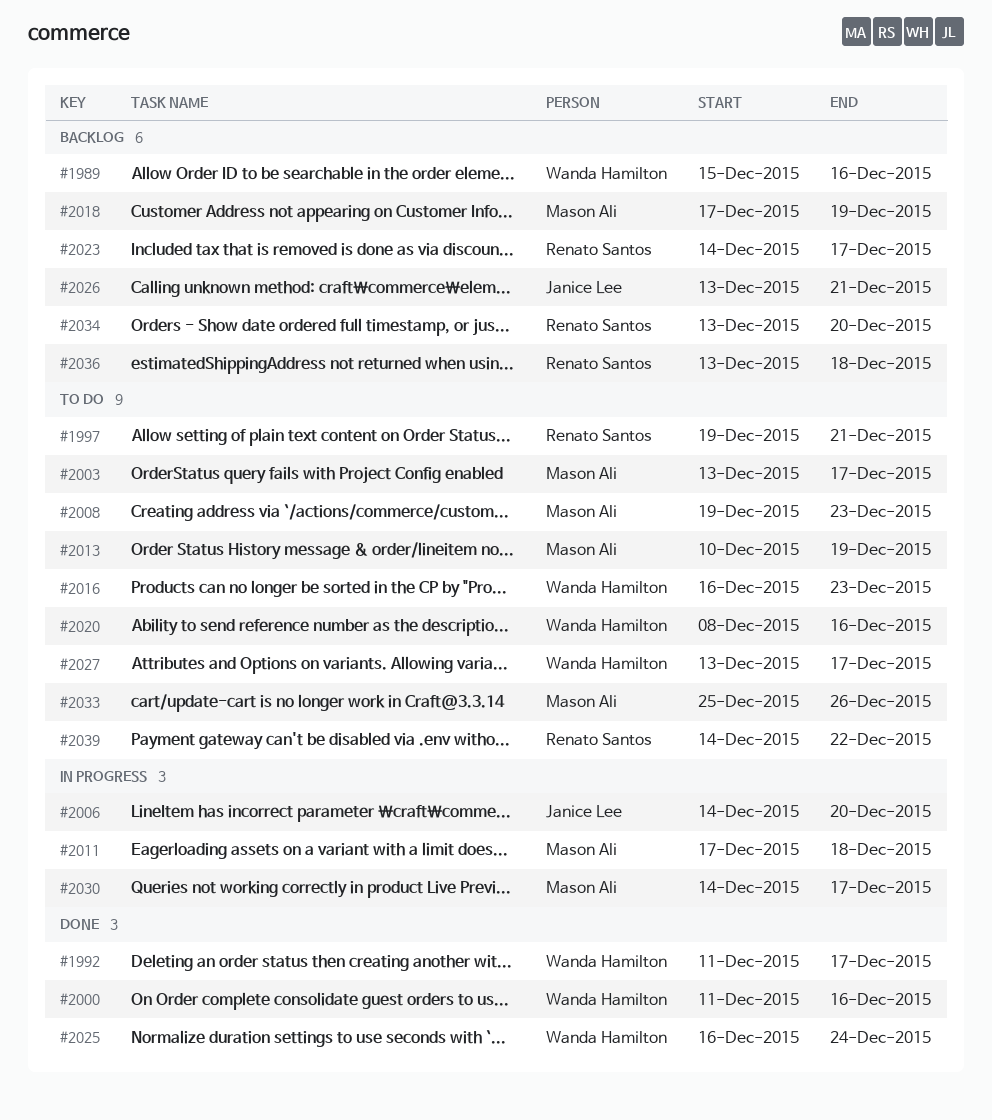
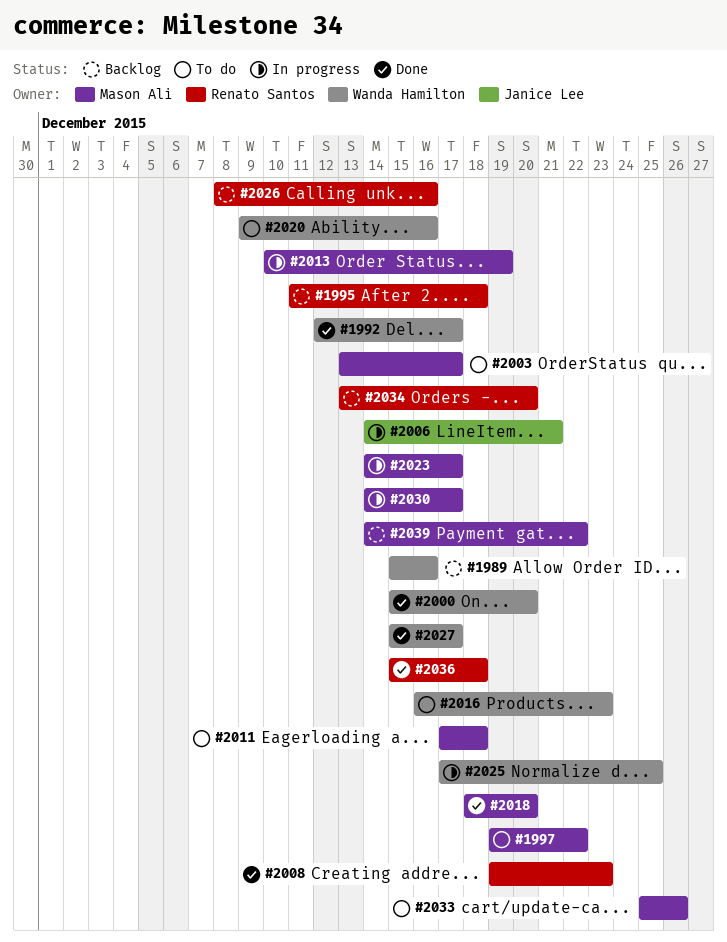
#1992, start: Dec 11 -> Dec 12
#1995: none -> present
#1997, owner: Renato Santos -> Mason Ali
#1997, due: Dec 21 -> Dec 22
#2000, start: Dec 11 -> Dec 15
#2000, due: Dec 16 -> Dec 20
#2006, due: Dec 20 -> Dec 21
#2008, status: To do -> Done
#2008, owner: Mason Ali -> Renato Santos
#2011, status: In progress -> To do
#2013, status: To do -> In progress
#2018, status: Backlog -> Done
#2018, start: Dec 17 -> Dec 18
#2018, due: Dec 19 -> Dec 20
#2020, start: Dec 8 -> Dec 9
#2023, status: Backlog -> In progress
#2023, owner: Renato Santos -> Mason Ali
#2025, status: Done -> In progress
#2025, start: Dec 16 -> Dec 17
#2025, due: Dec 24 -> Dec 25
#2026, owner: Janice Lee -> Renato Santos
#2026, start: Dec 13 -> Dec 8
#2026, due: Dec 21 -> Dec 16
#2027, status: To do -> Done
#2027, start: Dec 13 -> Dec 15
#2036, status: Backlog -> Done
#2036, start: Dec 13 -> Dec 15
#2039, status: To do -> Backlog
#2039, owner: Renato Santos -> Mason Ali

